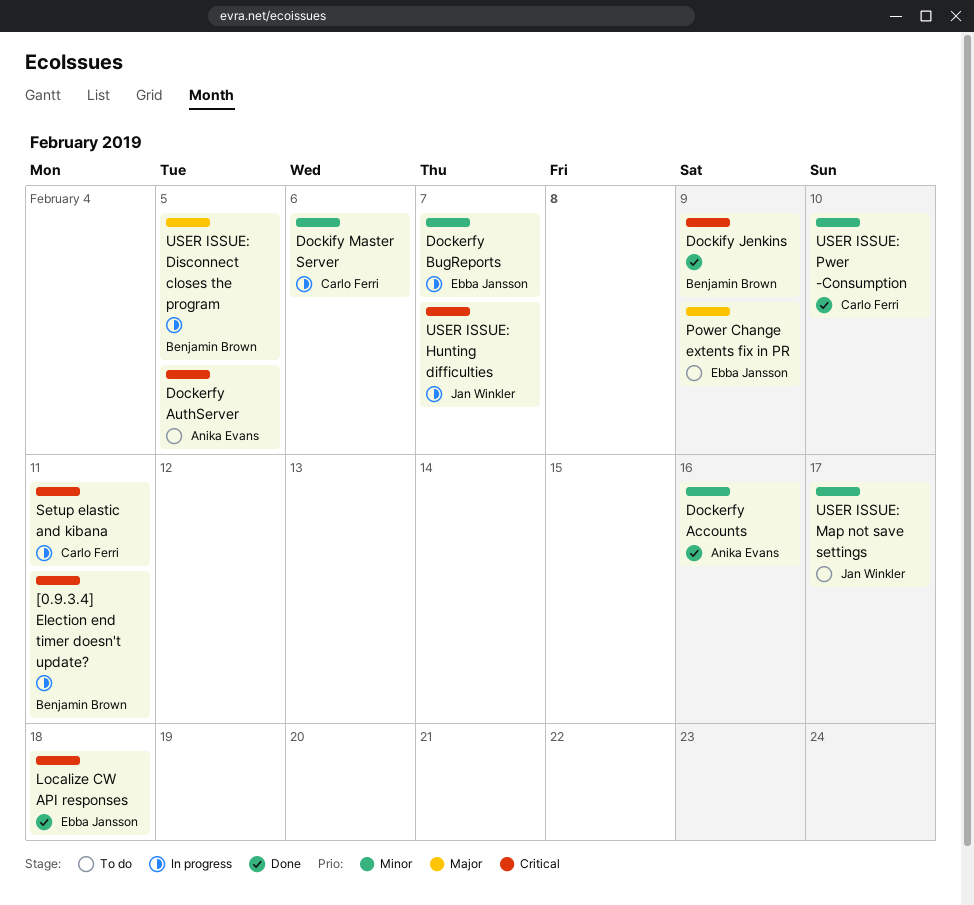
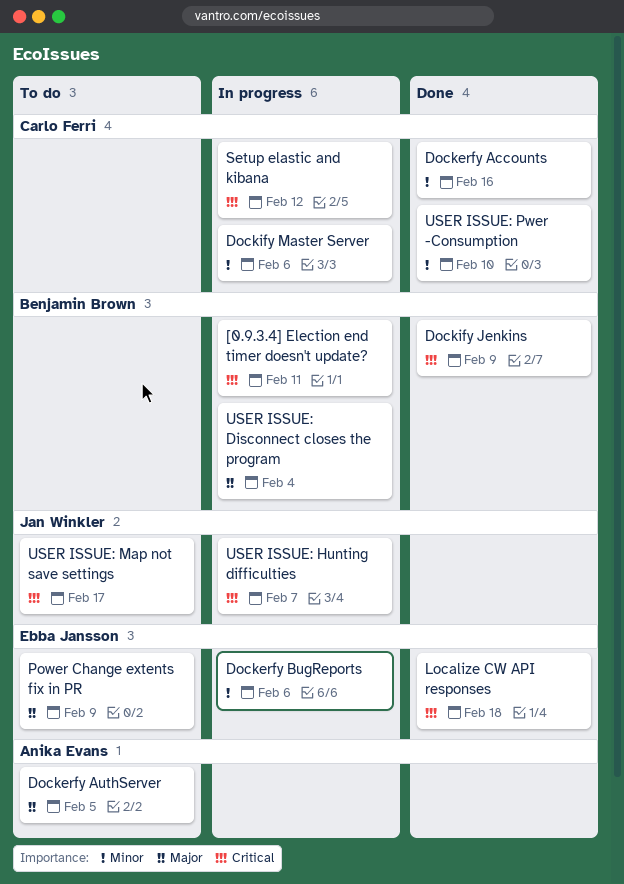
Dockerfy Accounts, owner: Anika Evans -> Carlo Ferri
Dockerfy AuthServer, priority: Critical -> Major
Dockerfy BugReports, due: Feb 7 -> Feb 6
Setup elastic and kibana, due: Feb 11 -> Feb 12
USER ISSUE: Disconnect closes the program, due: Feb 5 -> Feb 4
USER ISSUE: Map not save settings, priority: Minor -> Critical

